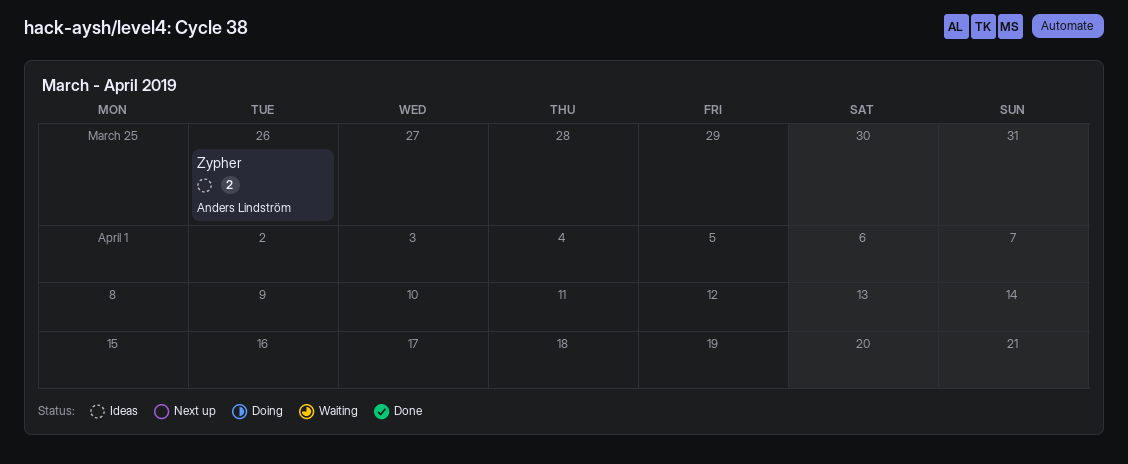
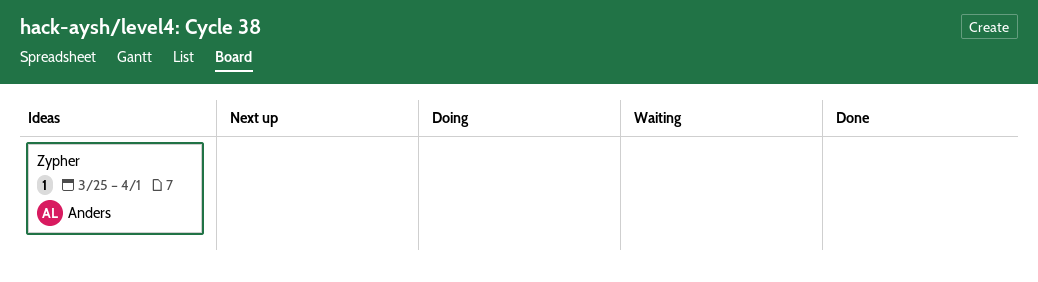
Zypher, estimate: 2 -> 1
Zypher, due: Mar 26 -> Apr 1

